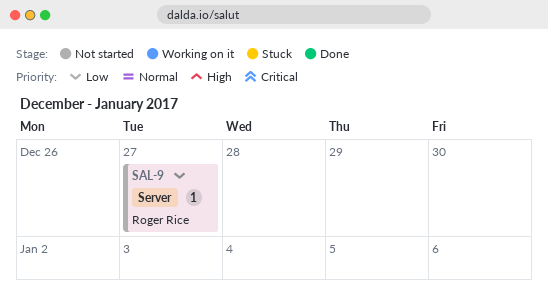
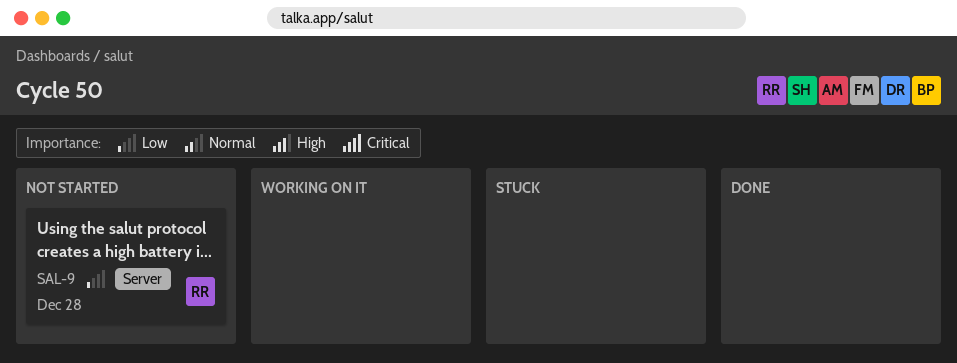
SAL-9, due: Dec 27 -> Dec 28

